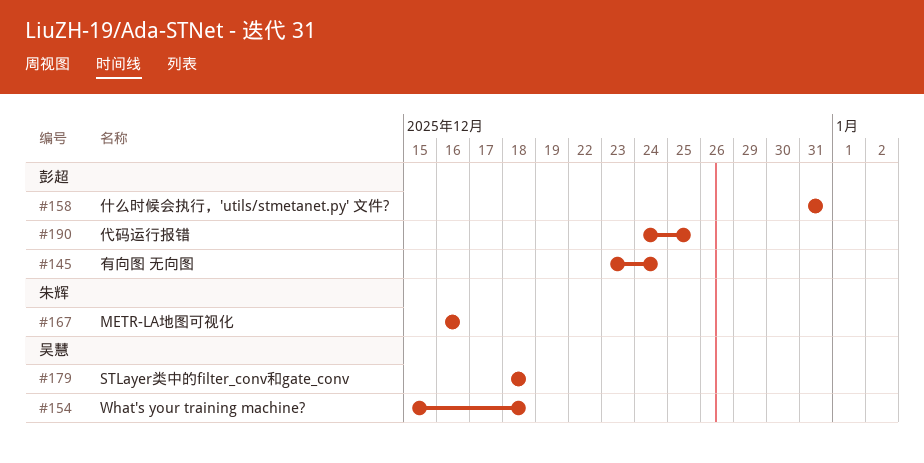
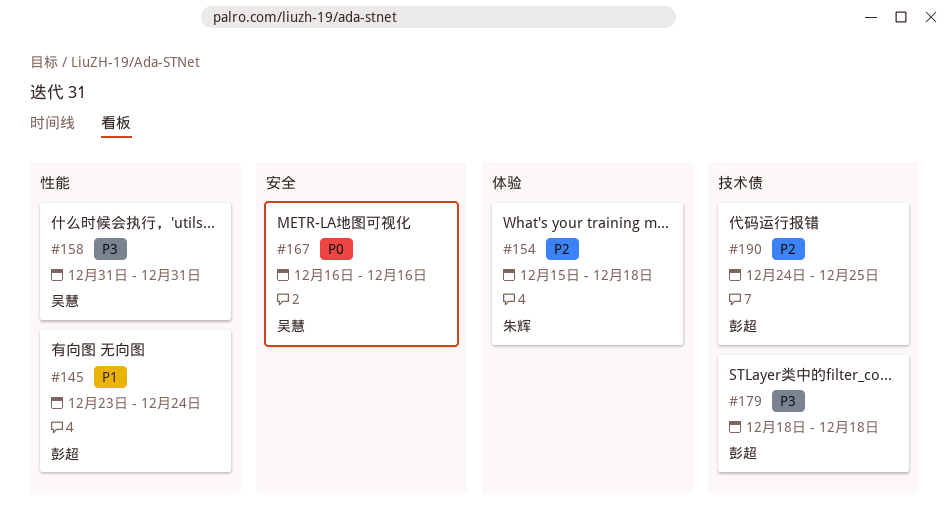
#154, owner: 吴慧 -> 朱辉
#158, owner: 彭超 -> 吴慧
#167, owner: 朱辉 -> 吴慧
#179, owner: 吴慧 -> 彭超

